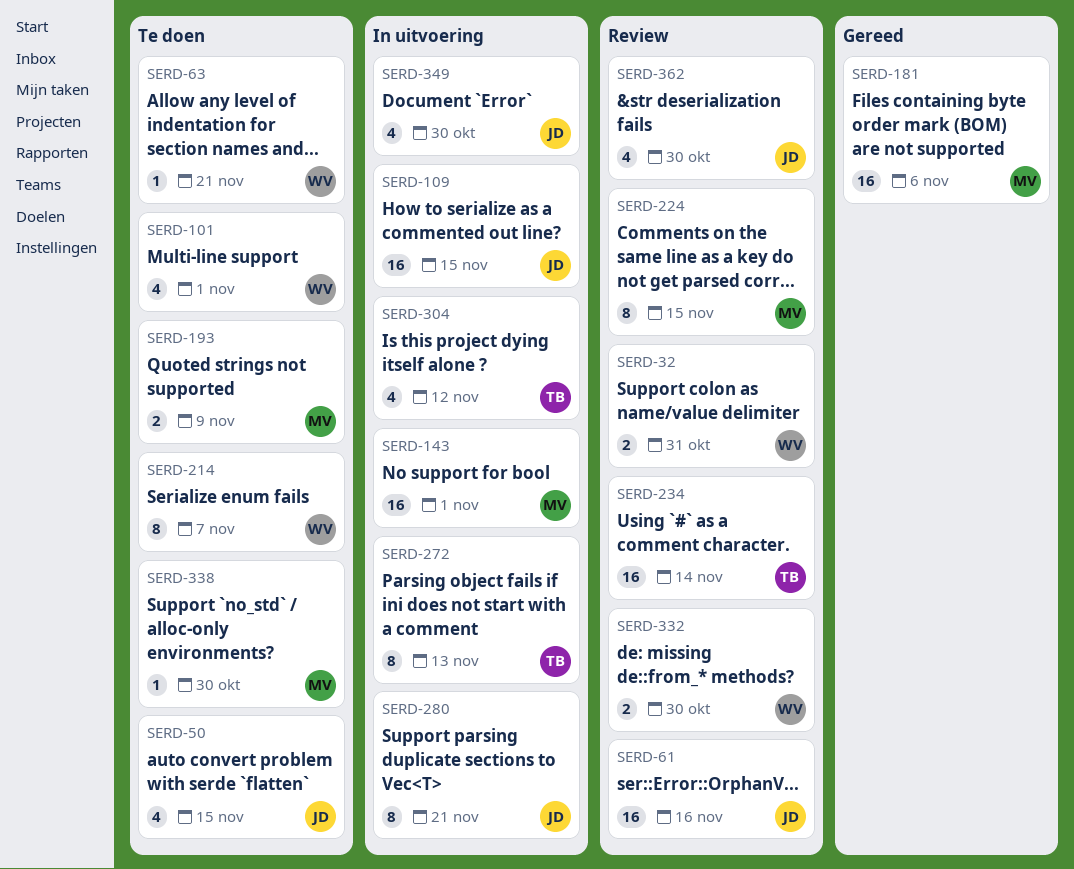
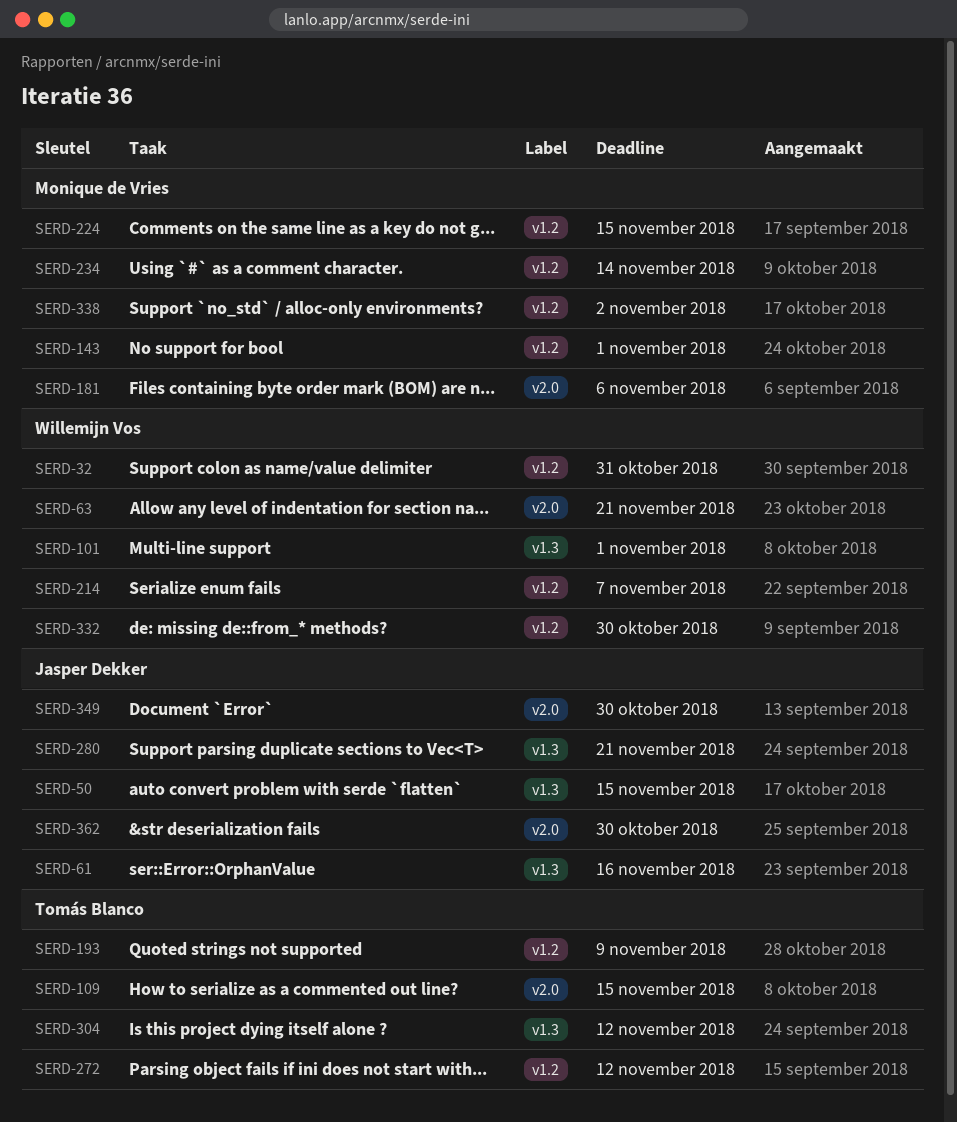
SERD-109, owner: Jasper Dekker -> Tomás Blanco
SERD-193, owner: Monique de Vries -> Tomás Blanco
SERD-234, owner: Tomás Blanco -> Monique de Vries
SERD-272, due: Nov 13 -> Nov 12
SERD-338, due: Oct 30 -> Nov 2

